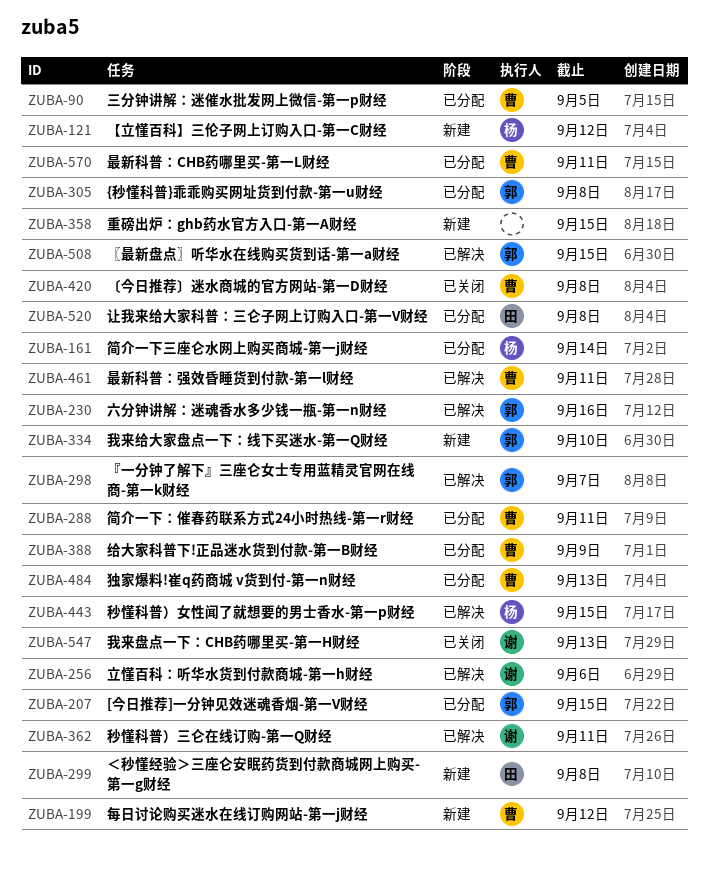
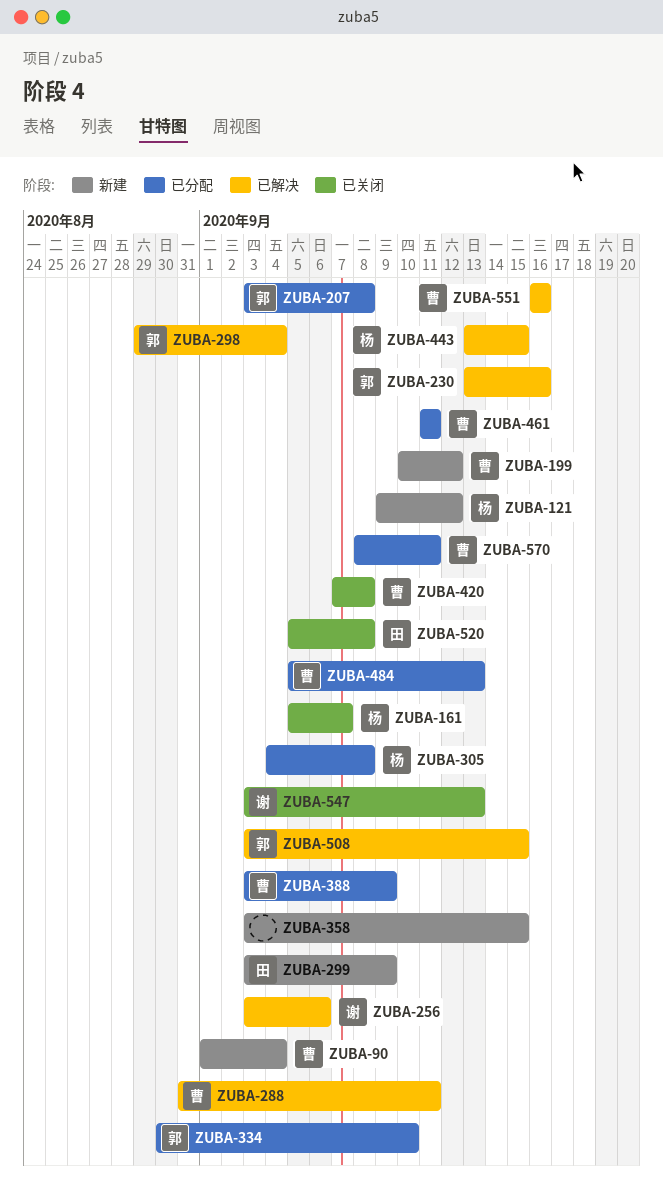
ZUBA-90, status: 已分配 -> 新建
ZUBA-90, due: Sep 5 -> Sep 4
ZUBA-161, status: 已分配 -> 已关闭
ZUBA-161, due: Sep 14 -> Sep 7
ZUBA-207, due: Sep 15 -> Sep 8
ZUBA-288, status: 已分配 -> 已解决
ZUBA-298, due: Sep 7 -> Sep 4
ZUBA-299, due: Sep 8 -> Sep 9
ZUBA-305, owner: 郭 -> 杨
ZUBA-334, status: 新建 -> 已分配
ZUBA-362: present -> none
ZUBA-461, status: 已解决 -> 已分配
ZUBA-520, status: 已分配 -> 已关闭
ZUBA-551: none -> present

